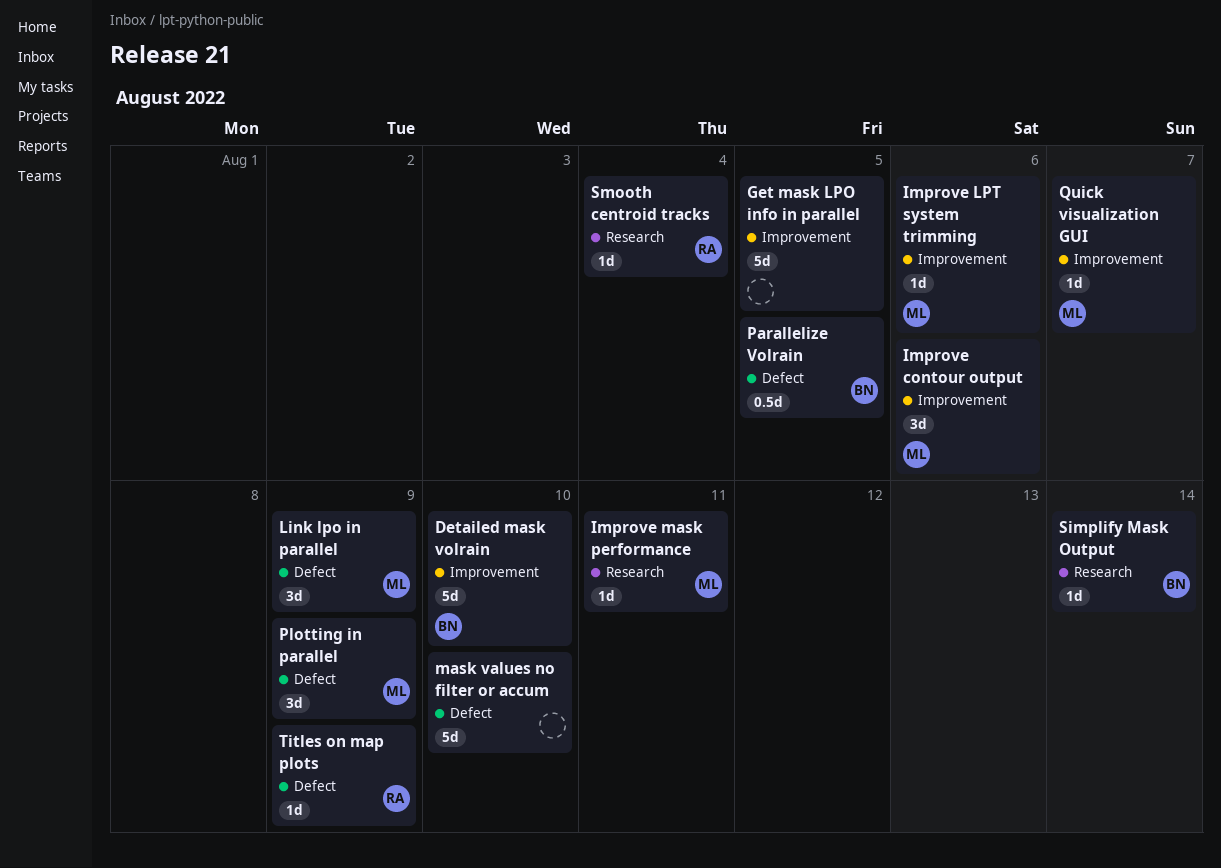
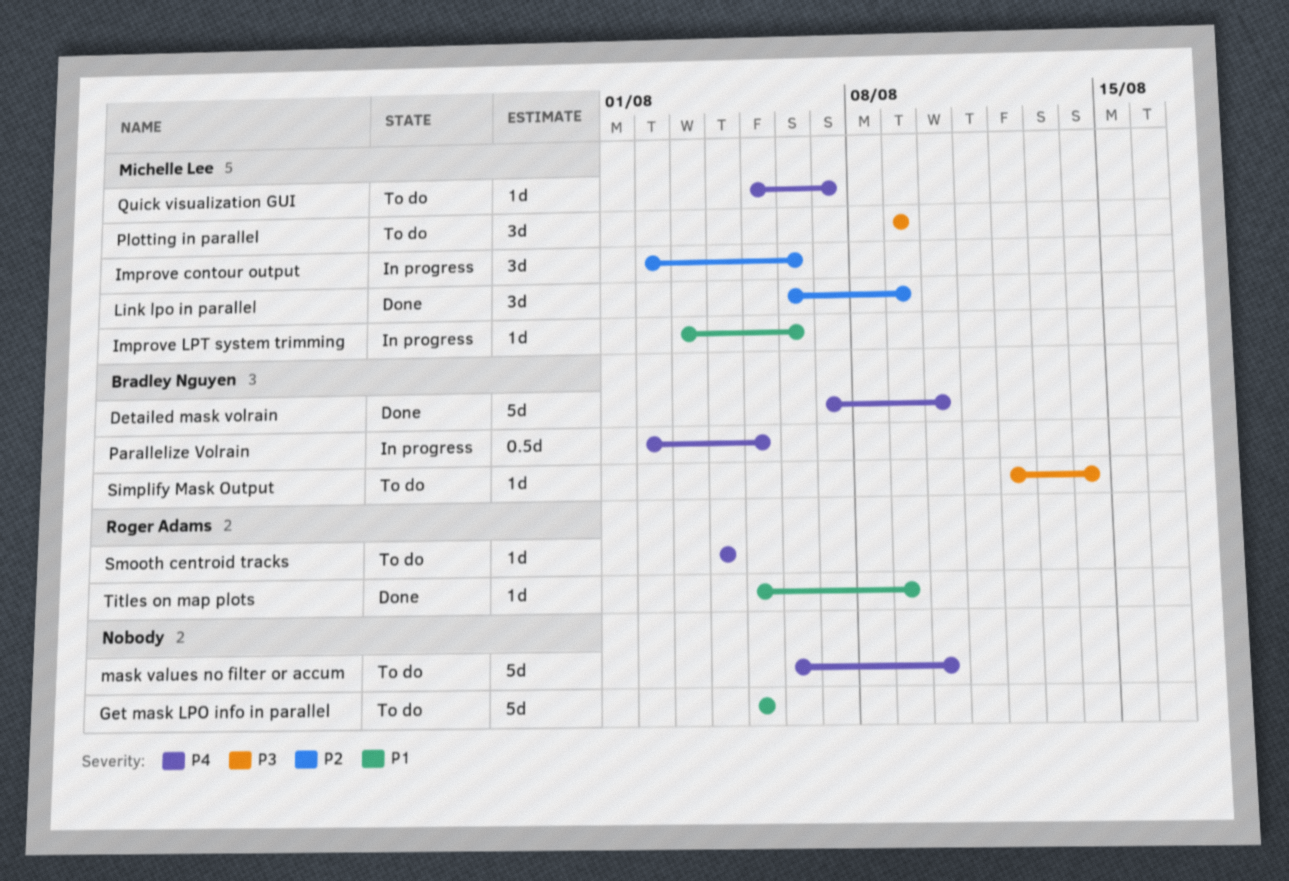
Improve mask performance: present -> none

